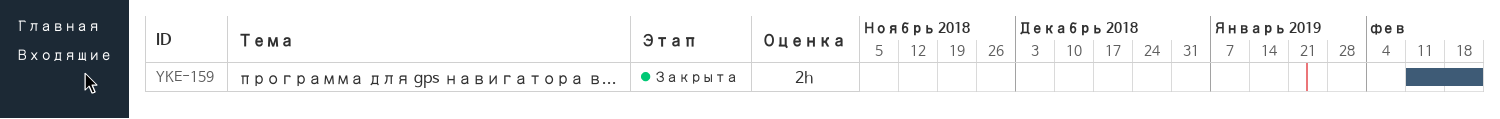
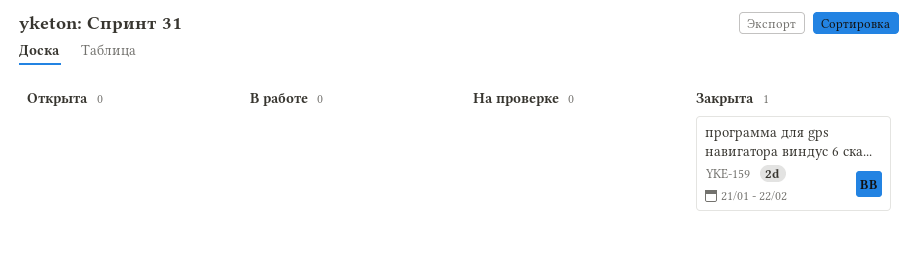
YKE-159, estimate: 2h -> 2d
YKE-159, start: Feb 11 -> Jan 21

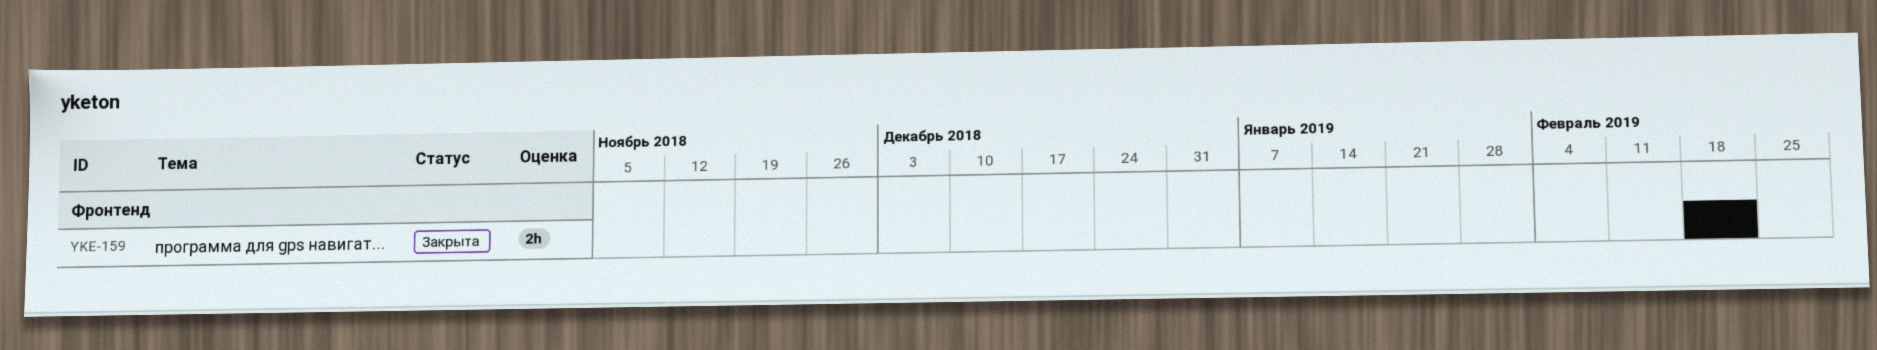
YKE-159, estimate: 2d -> 2h
YKE-159, start: Jan 21 -> Feb 18

